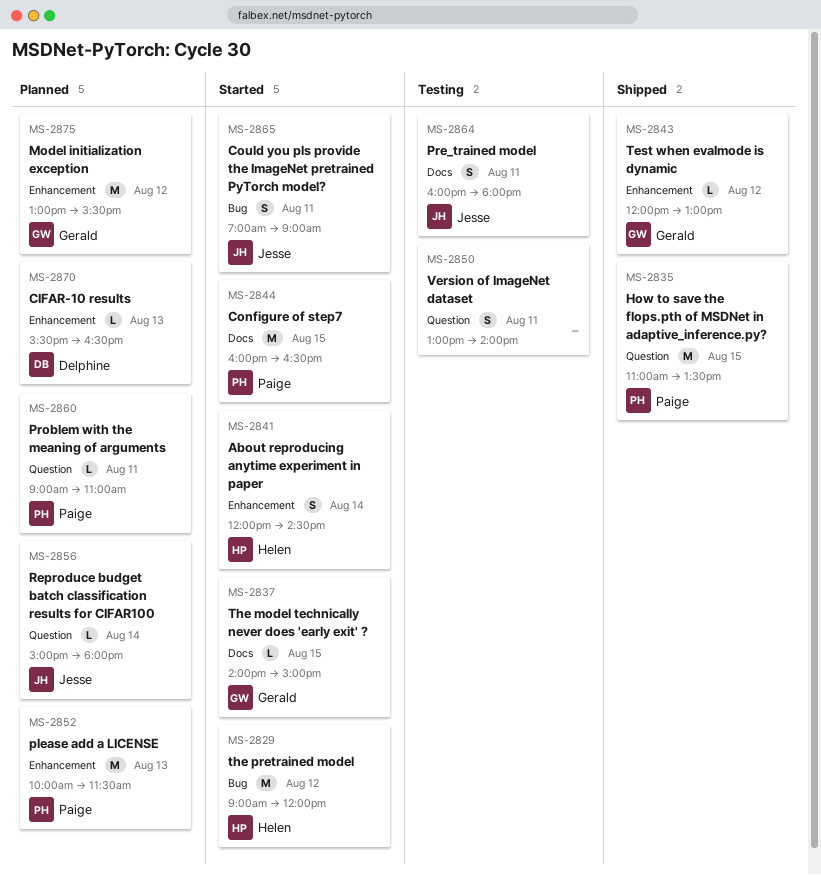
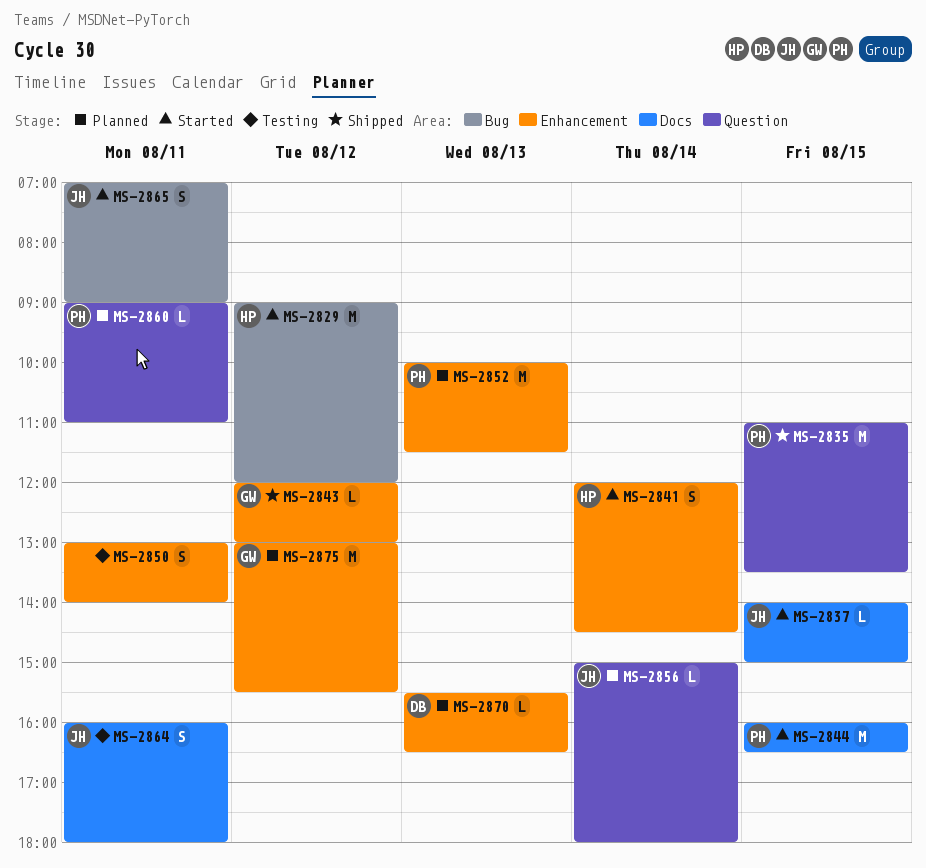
MS-2837, owner: Gerald -> Jesse
MS-2850, label: Question -> Enhancement

